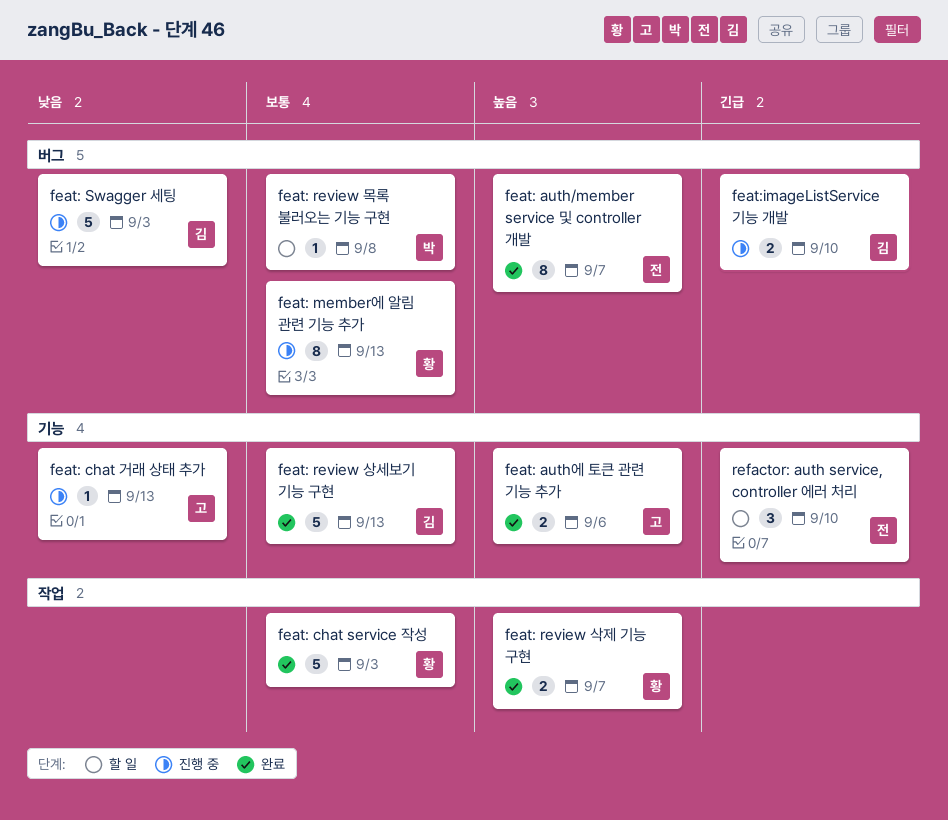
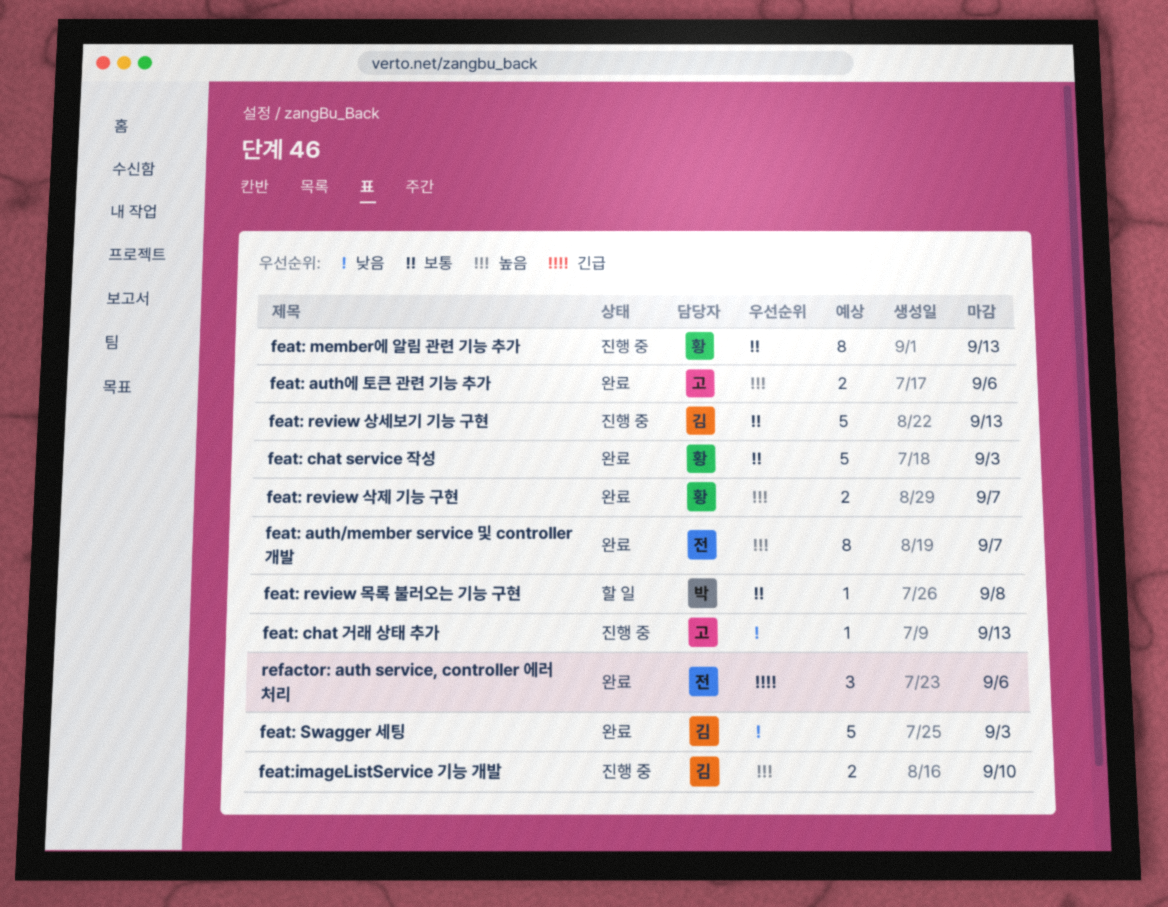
feat: review 상세보기 기능 구현, status: 완료 -> 진행 중
feat: Swagger 세팅, status: 진행 중 -> 완료
feat:imageListService 기능 개발, priority: 긴급 -> 높음
refactor: auth service, controller 에러 처리, status: 할 일 -> 완료
refactor: auth service, controller 에러 처리, due: Sep 10 -> Sep 6

